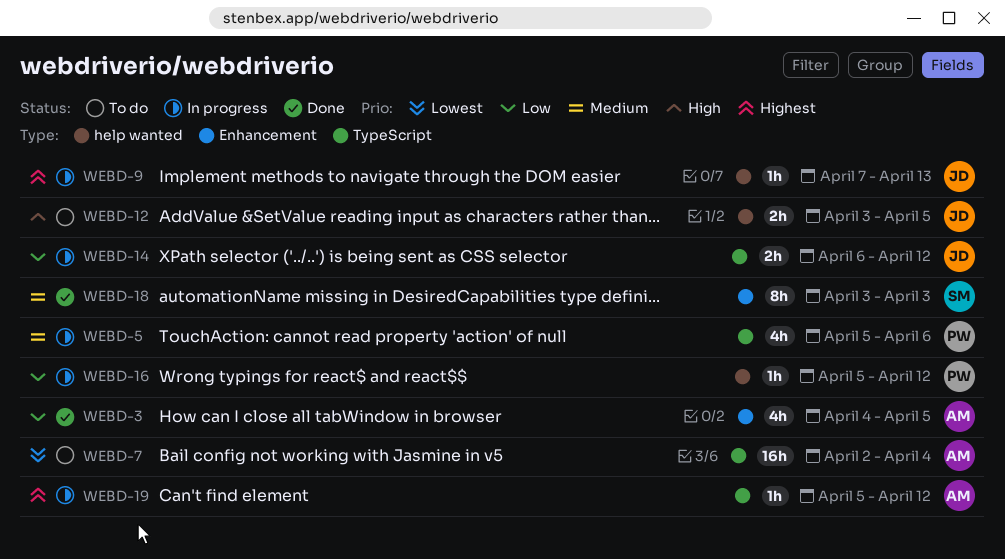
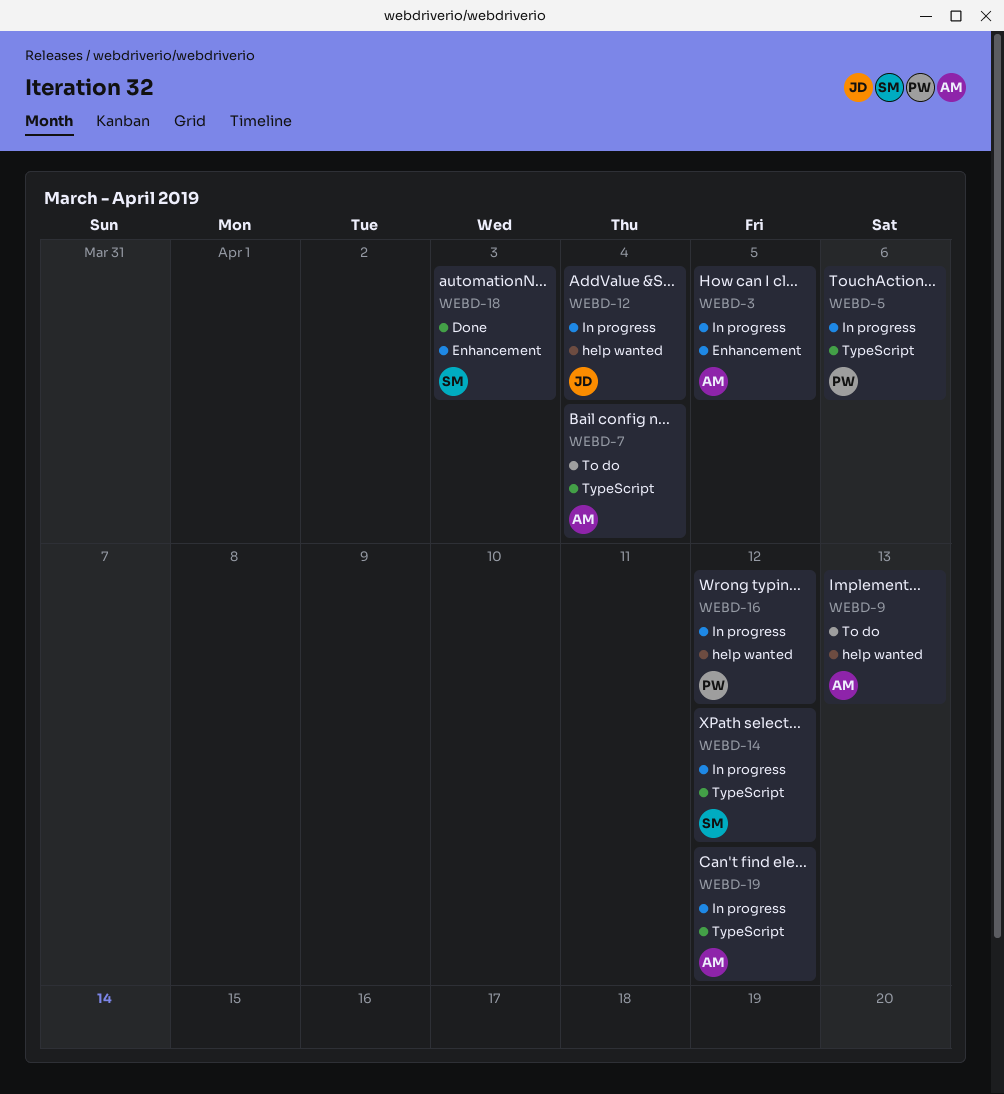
WEBD-3, status: Done -> In progress
WEBD-9, status: In progress -> To do
WEBD-9, owner: JD -> AM
WEBD-12, status: To do -> In progress
WEBD-12, due: Apr 5 -> Apr 4
WEBD-14, owner: JD -> SM

